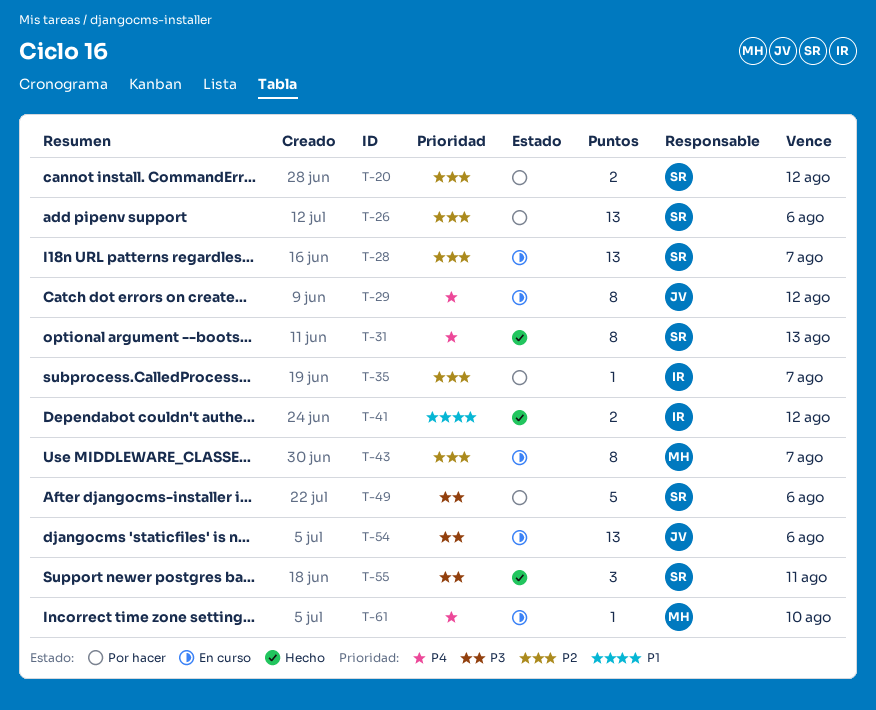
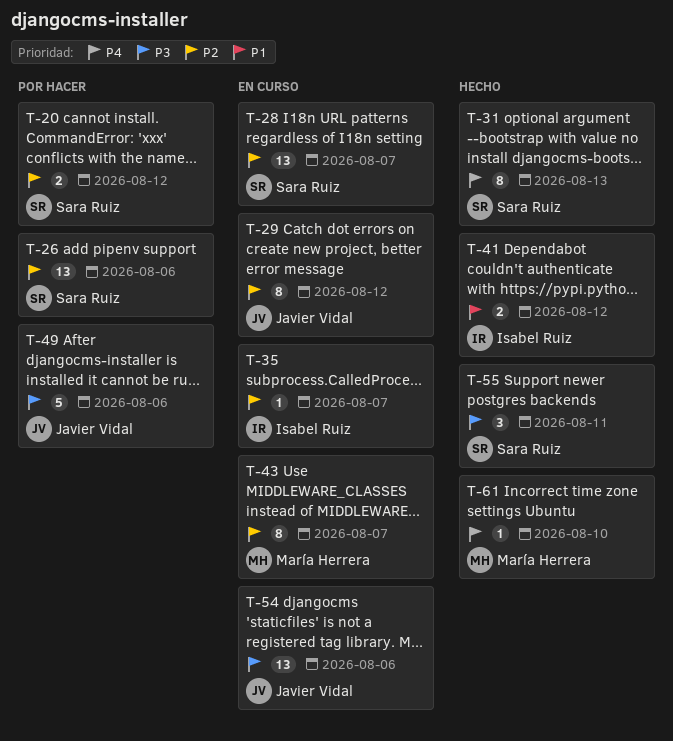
T-29, priority: P4 -> P2
T-35, status: Por hacer -> En curso
T-49, owner: Sara Ruiz -> Javier Vidal
T-61, status: En curso -> Hecho

